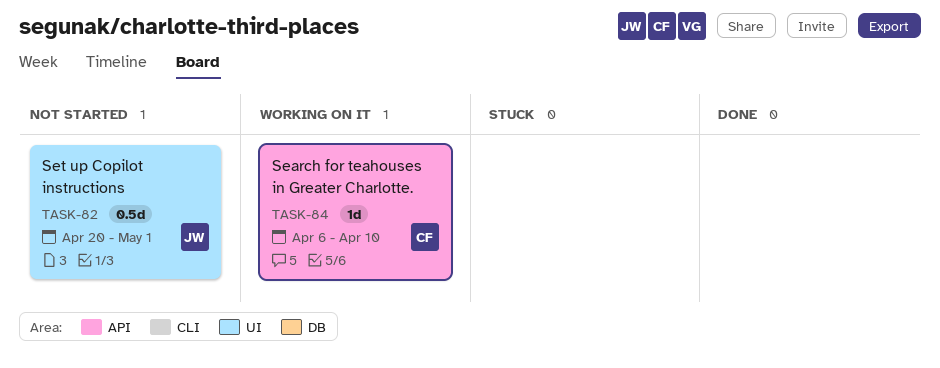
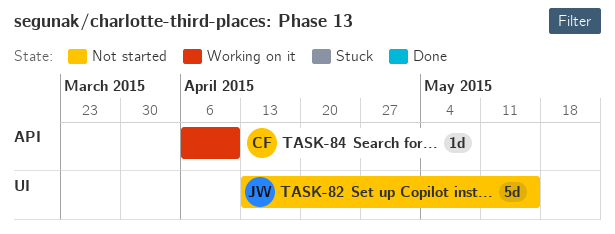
TASK-82, estimate: 0.5d -> 5d
TASK-82, start: Apr 20 -> Apr 13
TASK-82, due: May 1 -> May 15

